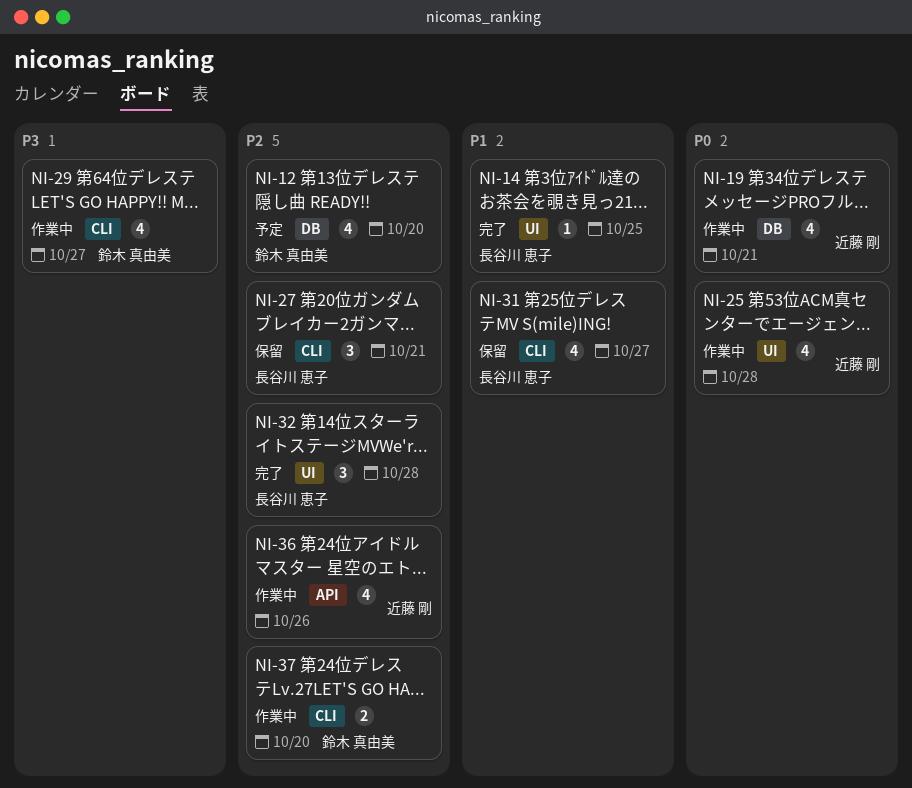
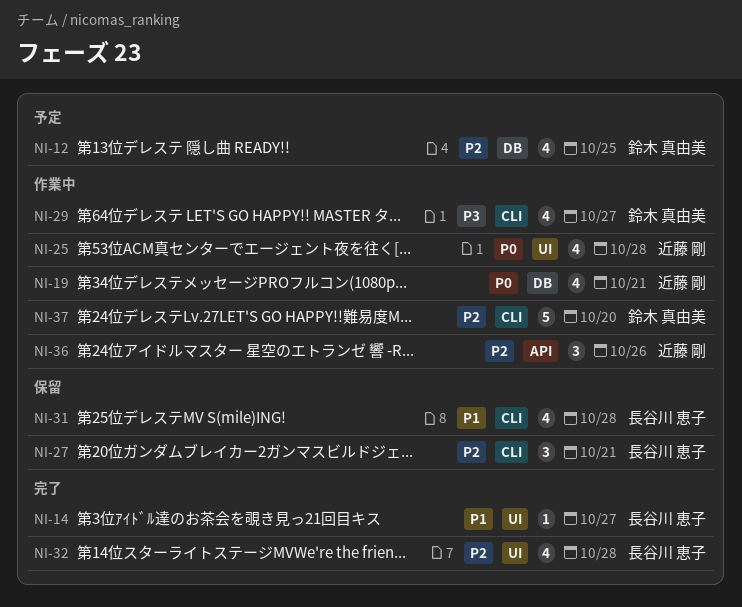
NI-12, due: Oct 20 -> Oct 25
NI-14, due: Oct 25 -> Oct 27
NI-31, due: Oct 27 -> Oct 28
NI-32, estimate: 3 -> 4
NI-36, estimate: 4 -> 3
NI-37, estimate: 2 -> 5

